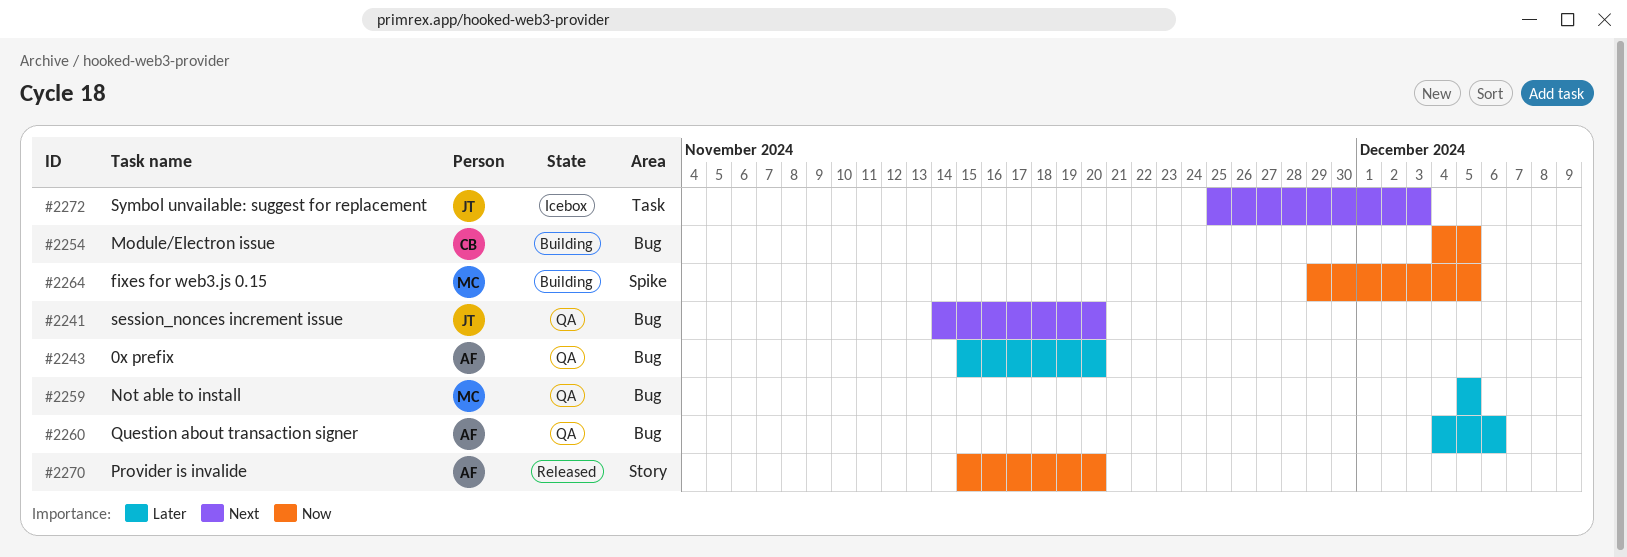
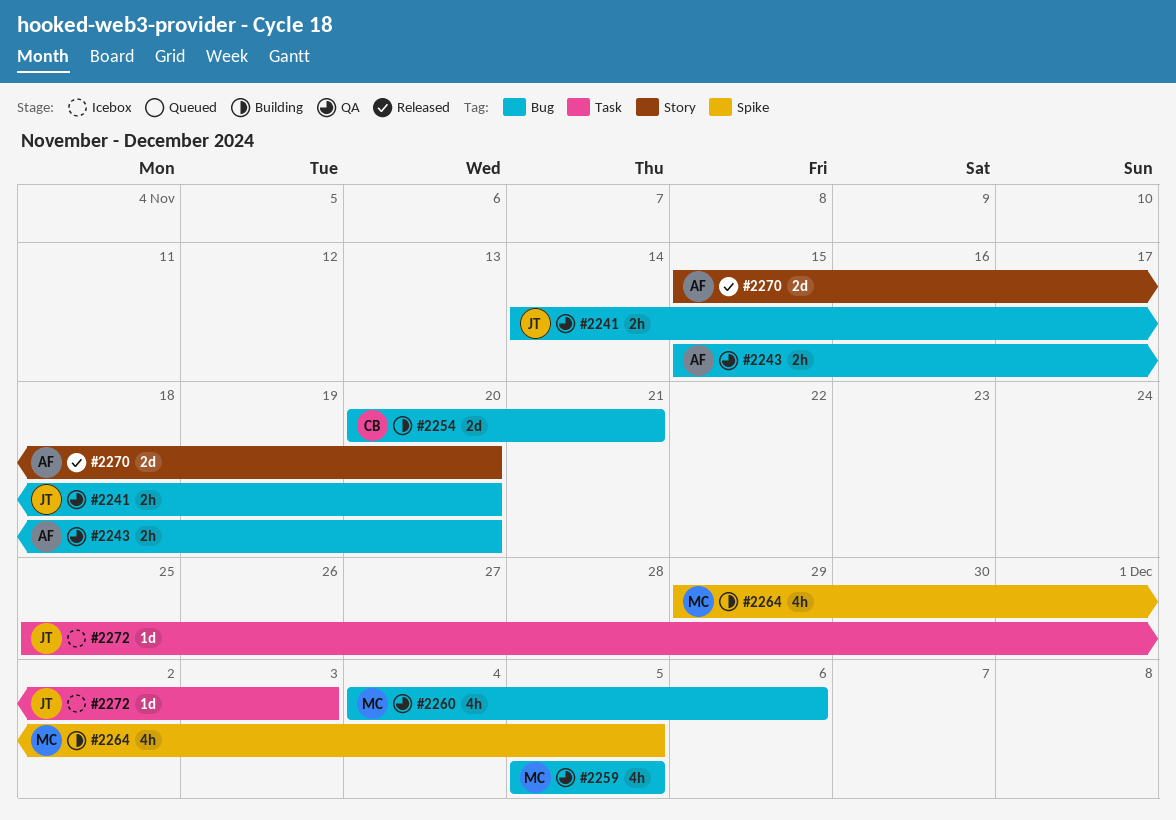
#2254, start: Dec 4 -> Nov 20
#2254, due: Dec 5 -> Nov 21
#2260, owner: AF -> MC

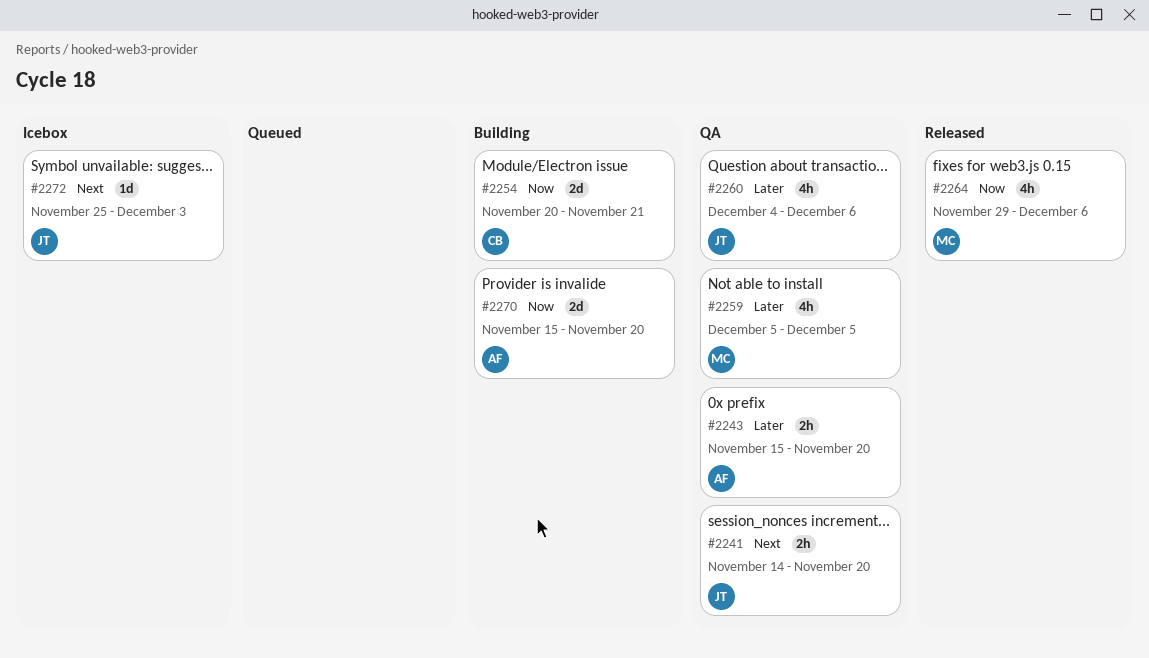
#2260, owner: MC -> JT
#2264, status: Building -> Released
#2264, due: Dec 5 -> Dec 6
#2270, status: Released -> Building

